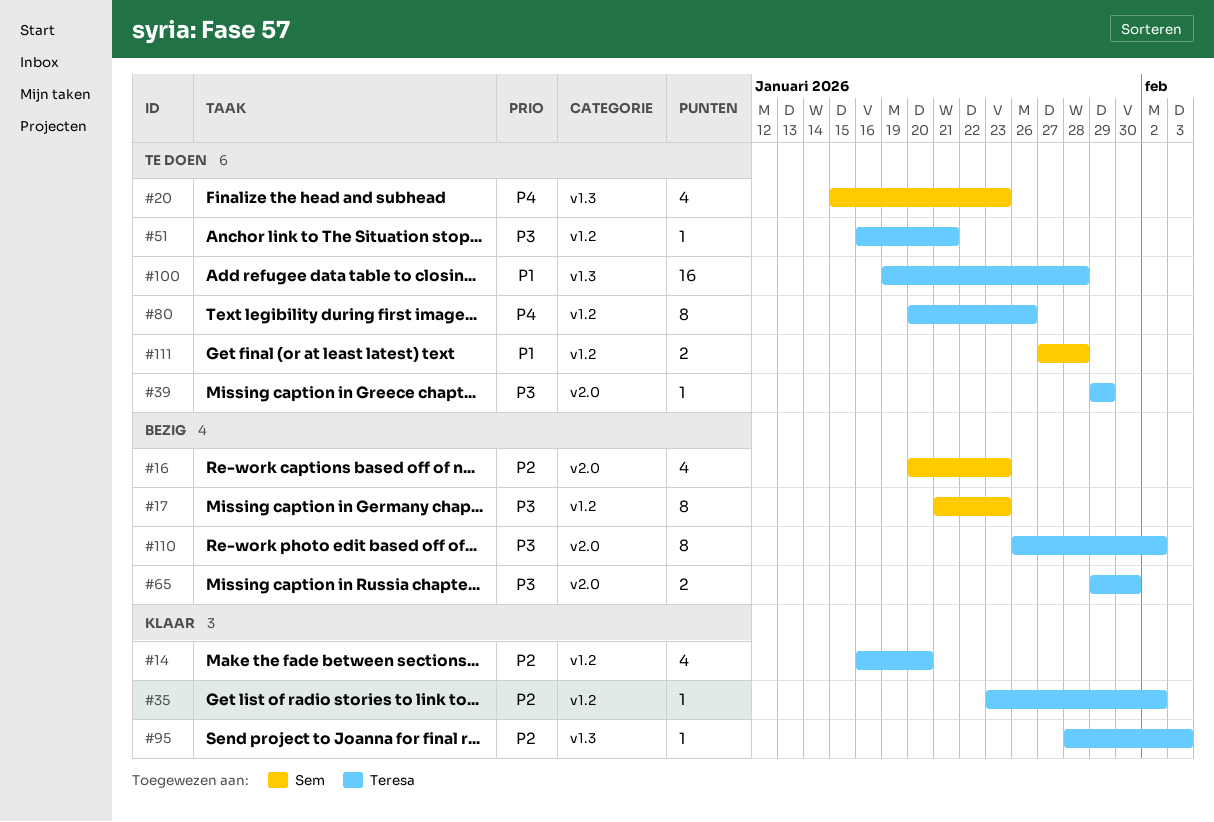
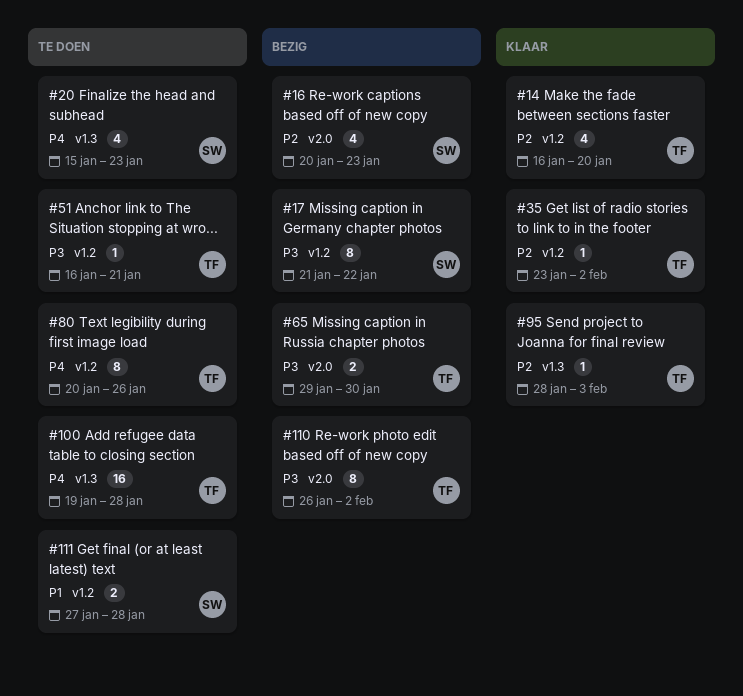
#17, due: Jan 23 -> Jan 22
#39: present -> none
#100, priority: P1 -> P4

